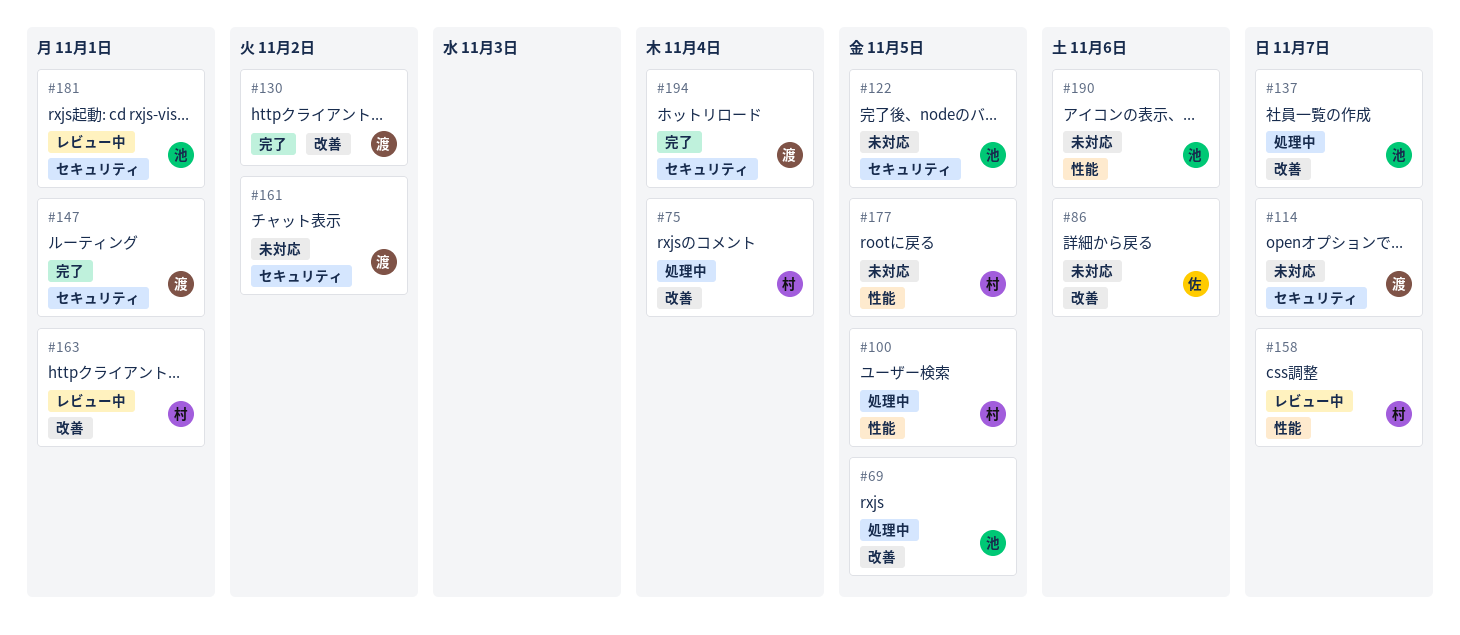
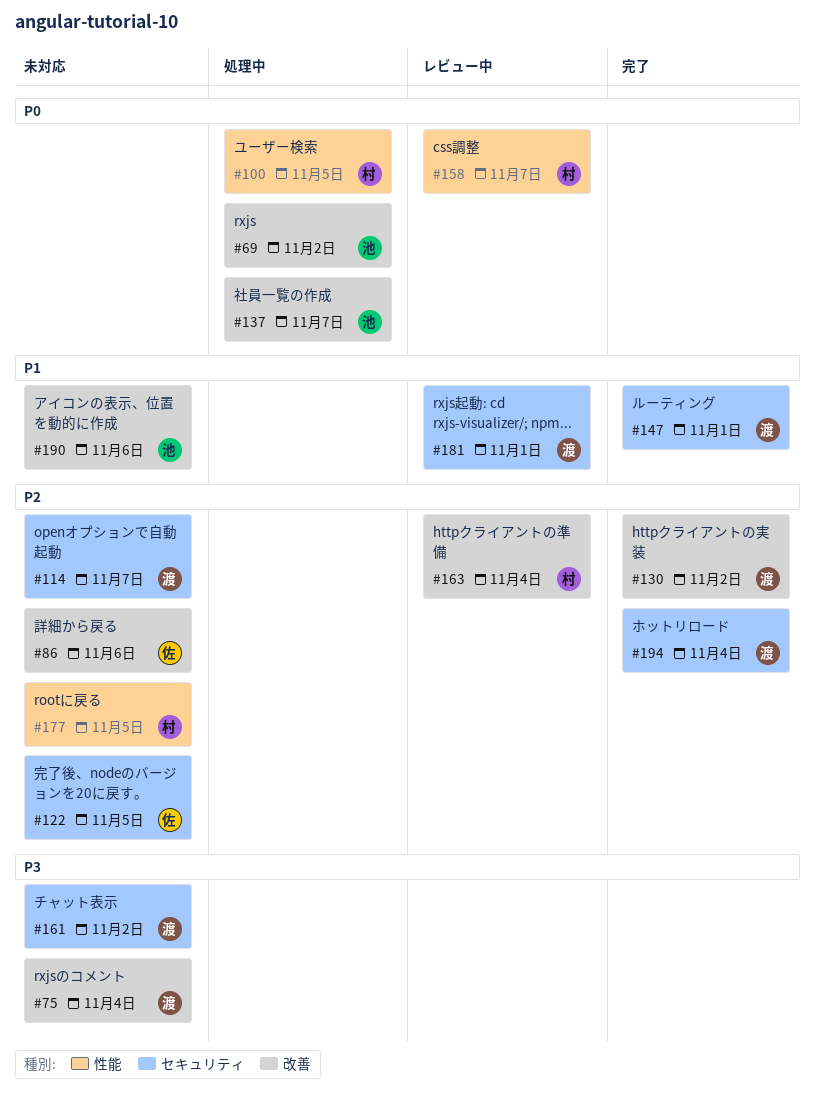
#69, due: Nov 5 -> Nov 2
#75, status: 処理中 -> 未対応
#75, owner: 村 -> 渡
#122, owner: 池 -> 佐
#163, due: Nov 1 -> Nov 4
#181, owner: 池 -> 渡
#190, label: 性能 -> 改善

